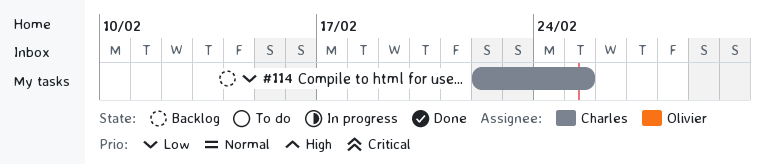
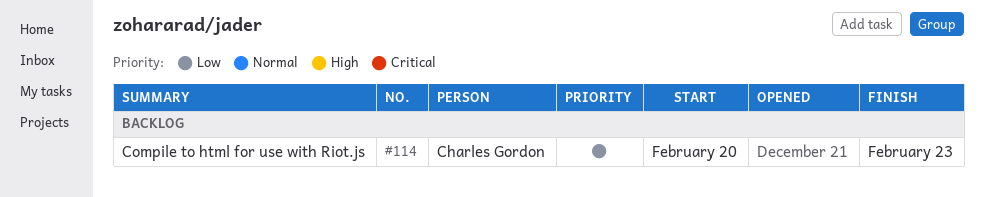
#114, start: Feb 22 -> Feb 20
#114, due: Feb 25 -> Feb 23

